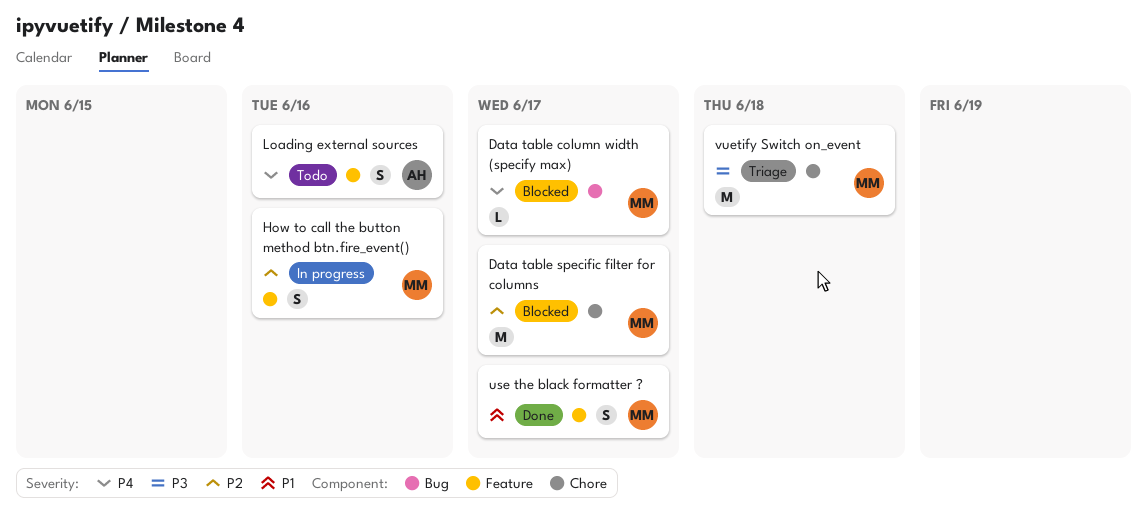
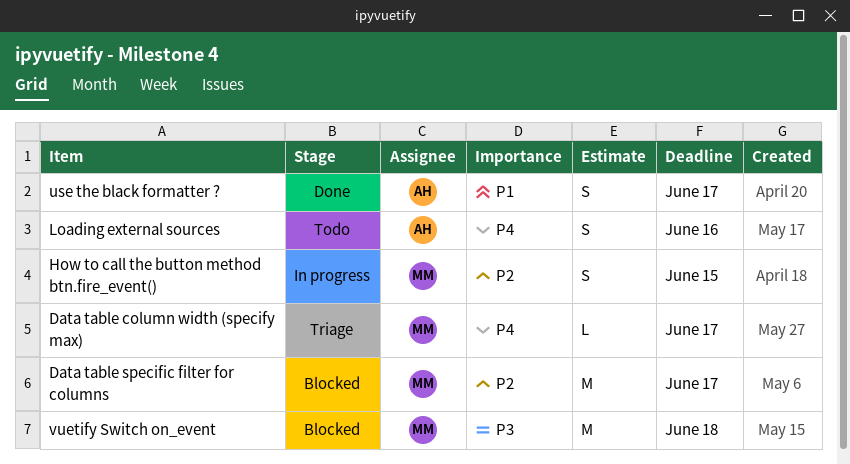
Data table column width (specify max), status: Blocked -> Triage
How to call the button method btn.fire_event(), due: Jun 16 -> Jun 15
use the black formatter ?, owner: MM -> AH
vuetify Switch on_event, status: Triage -> Blocked

